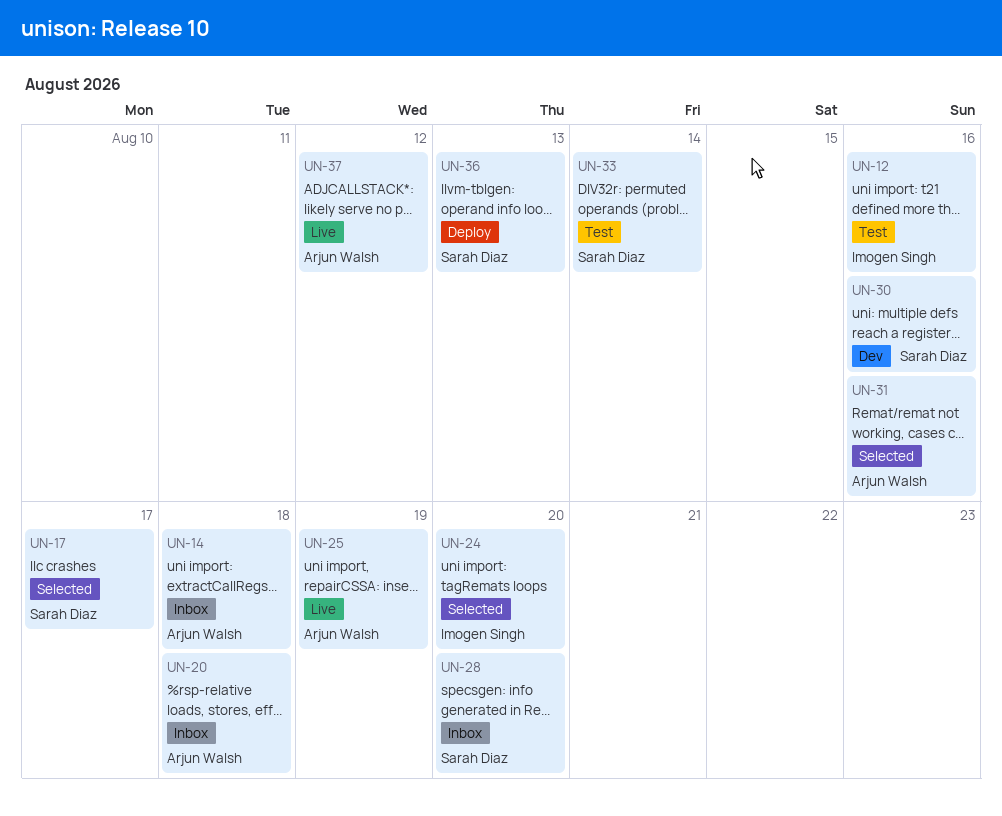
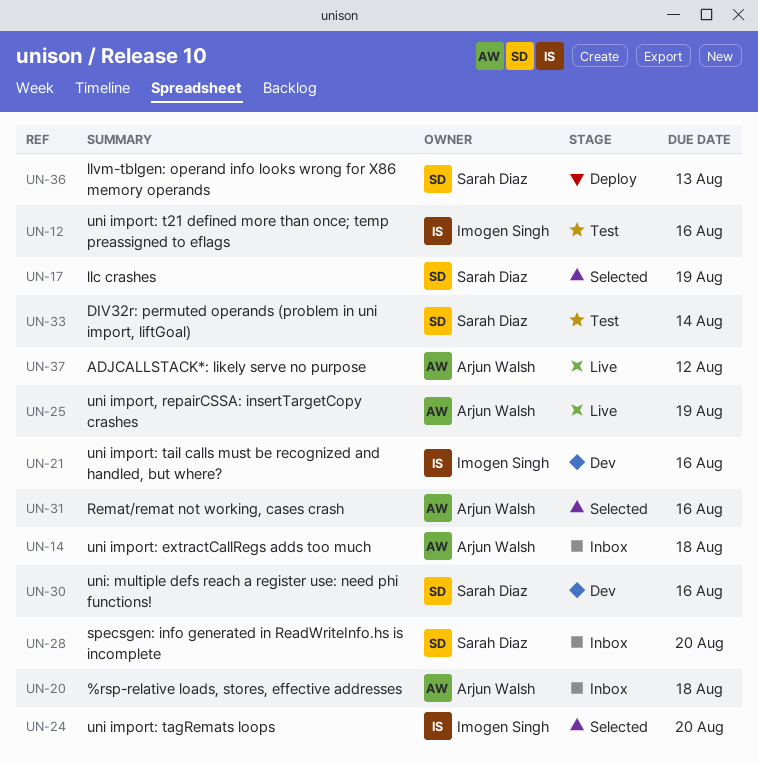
UN-17, due: Aug 17 -> Aug 19
UN-21: none -> present

